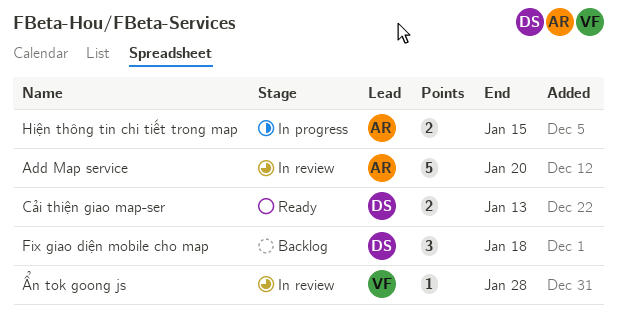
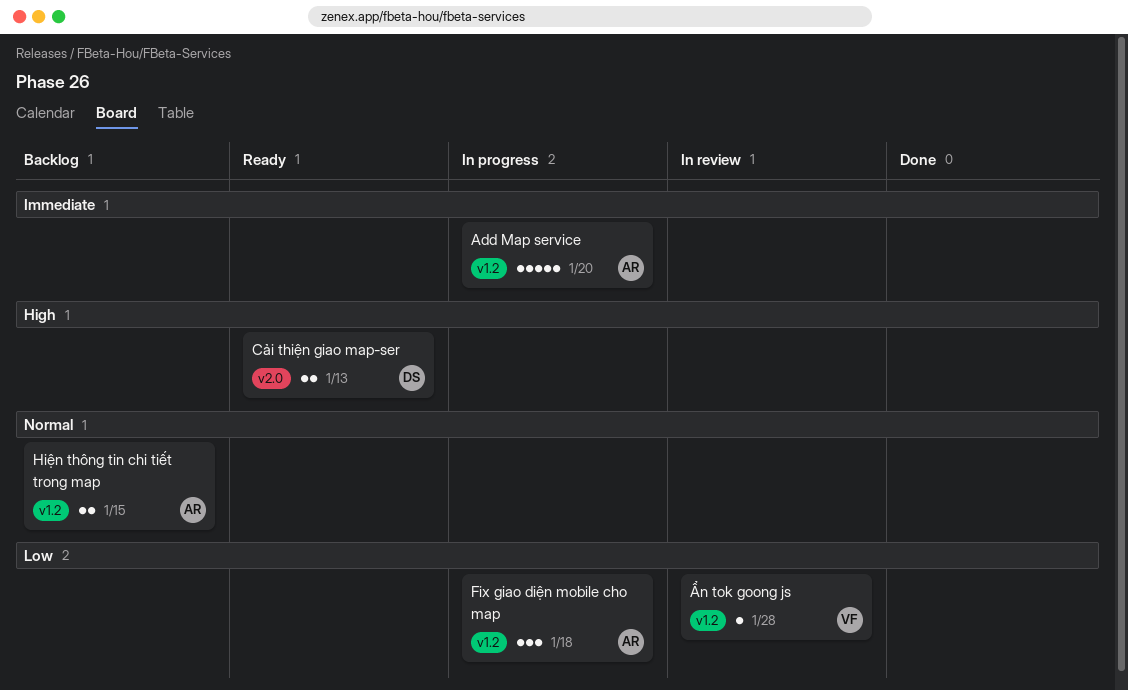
Add Map service, status: In review -> In progress
Fix giao diện mobile cho map, status: Backlog -> In progress
Fix giao diện mobile cho map, owner: DS -> AR
Hiện thông tin chi tiết trong map, status: In progress -> Backlog

